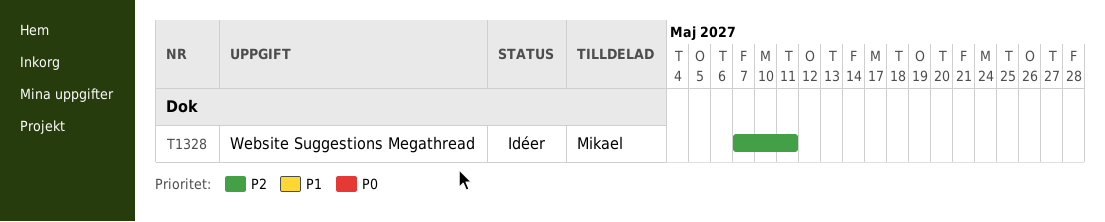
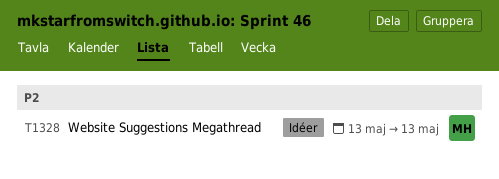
T1328, start: May 7 -> May 13
T1328, due: May 11 -> May 13

